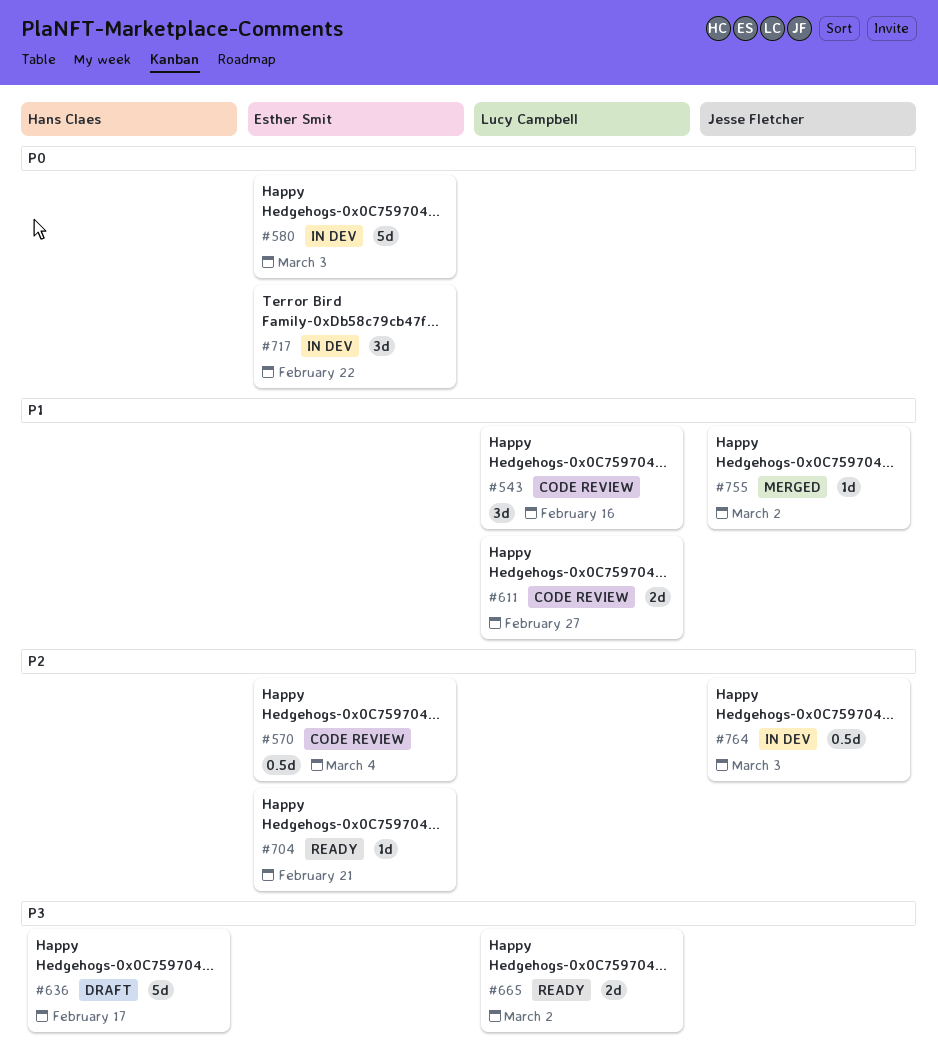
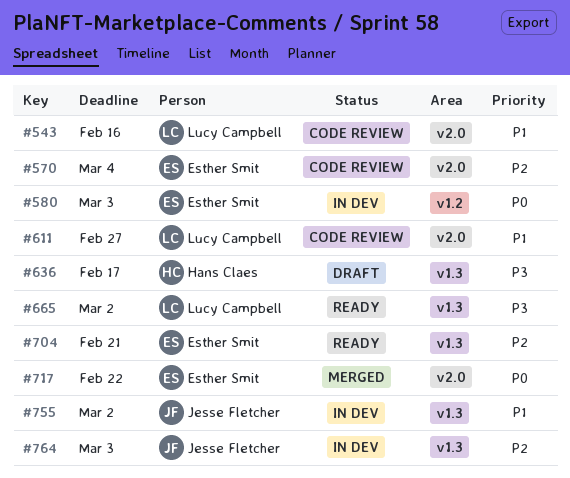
#717, status: In dev -> Merged
#755, status: Merged -> In dev

